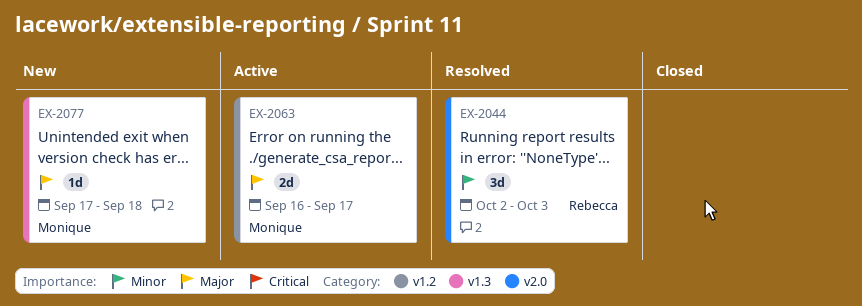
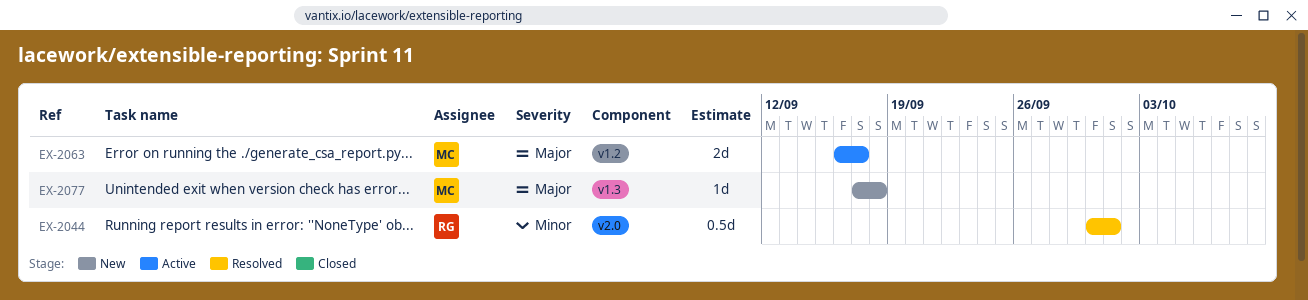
EX-2044, estimate: 3d -> 0.5d
EX-2044, start: Oct 2 -> Sep 30
EX-2044, due: Oct 3 -> Oct 1

